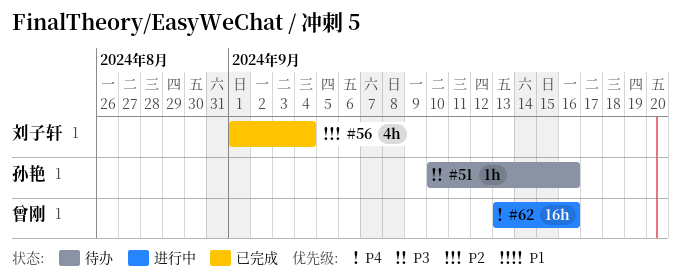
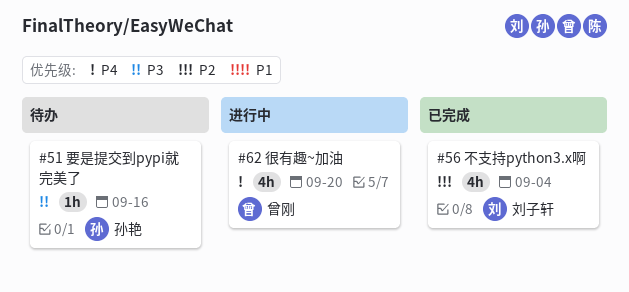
#62, estimate: 16h -> 4h
#62, due: Sep 16 -> Sep 20

